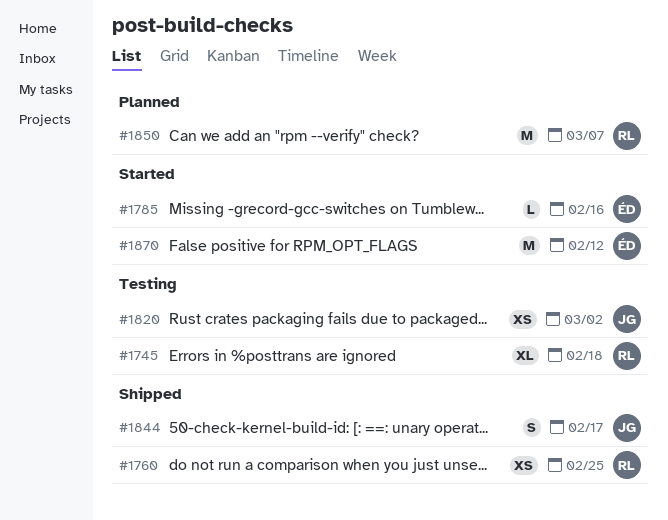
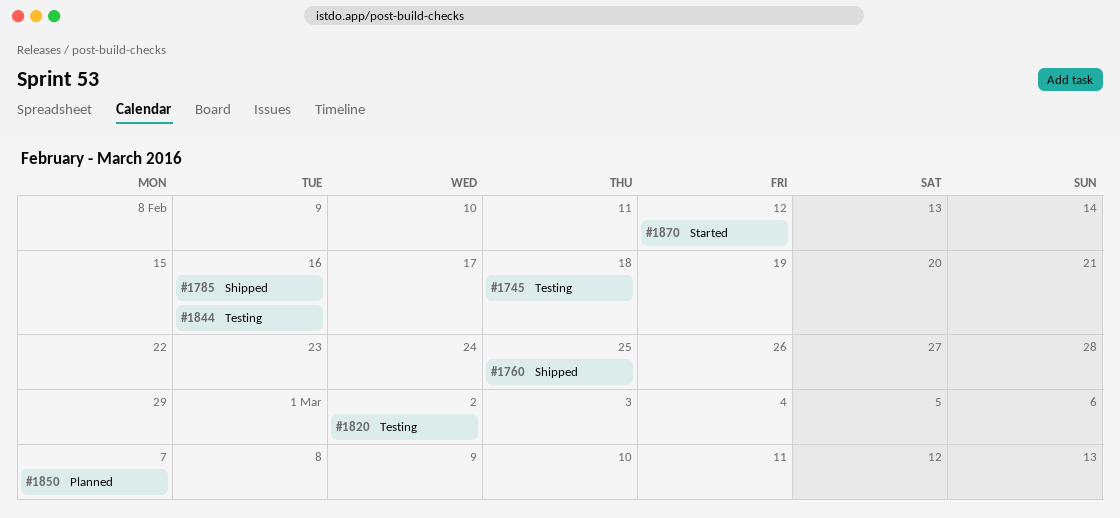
#1785, status: Started -> Shipped
#1844, status: Shipped -> Testing
#1844, due: Feb 17 -> Feb 16

